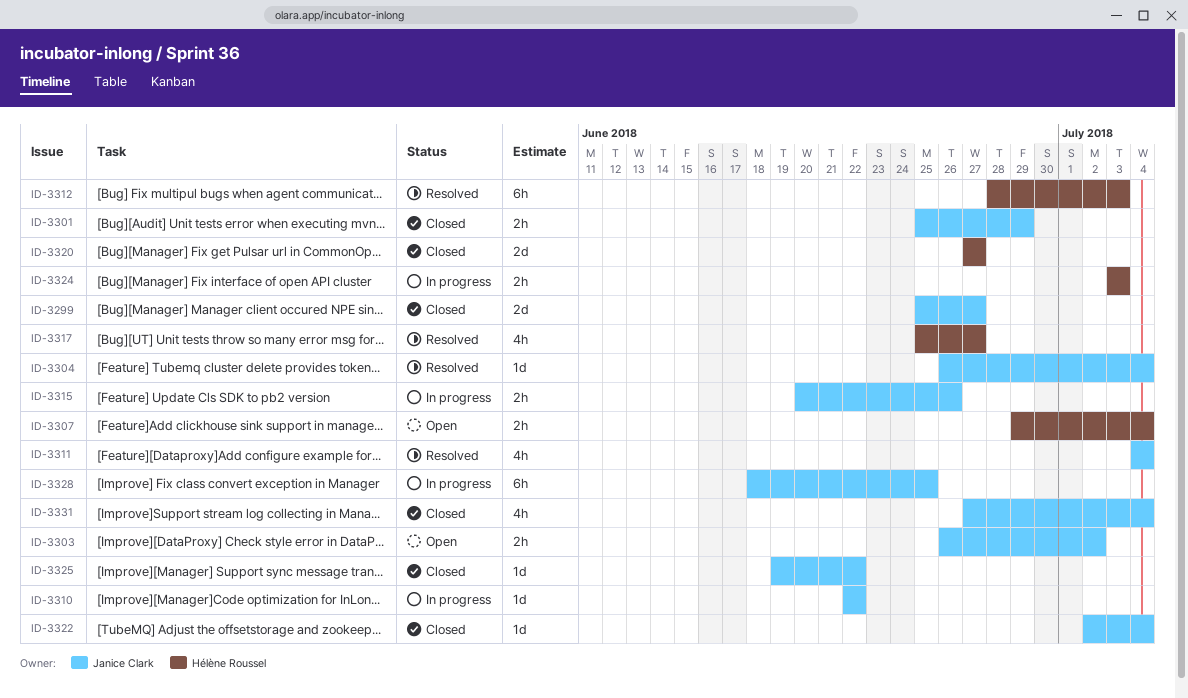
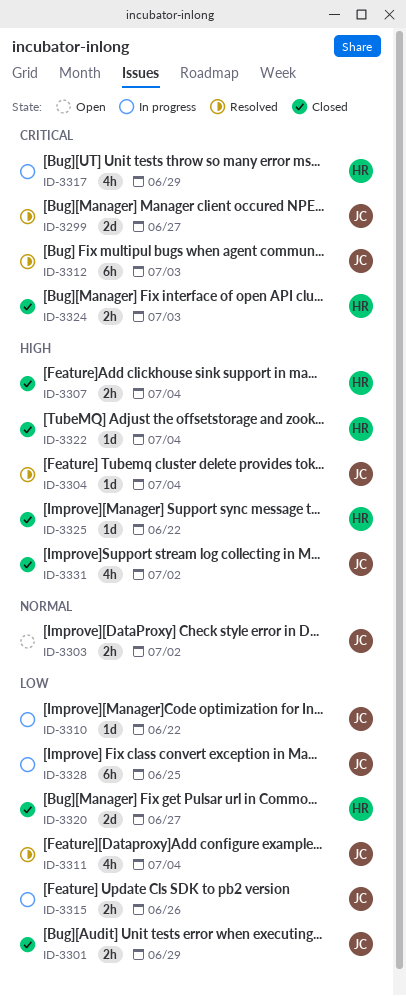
ID-3299, status: Closed -> Resolved
ID-3307, status: Open -> Closed
ID-3312, owner: Hélène Roussel -> Janice Clark
ID-3317, status: Resolved -> In progress
ID-3317, due: Jun 27 -> Jun 29
ID-3322, owner: Janice Clark -> Hélène Roussel
ID-3324, status: In progress -> Closed
ID-3325, owner: Janice Clark -> Hélène Roussel
ID-3331, due: Jul 4 -> Jul 2

